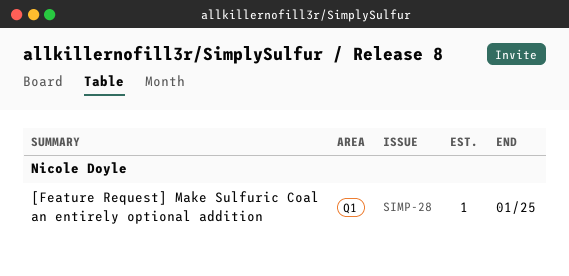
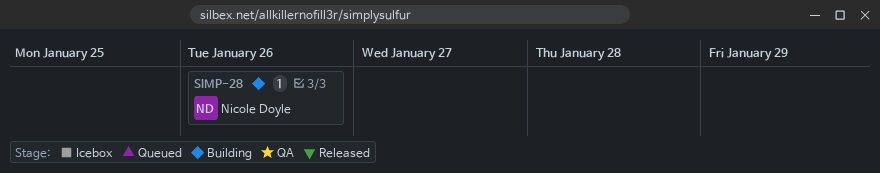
SIMP-28, due: Jan 25 -> Jan 26

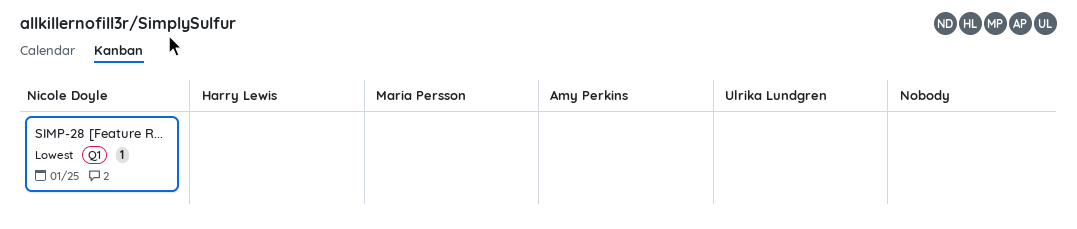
SIMP-28, due: Jan 26 -> Jan 25

